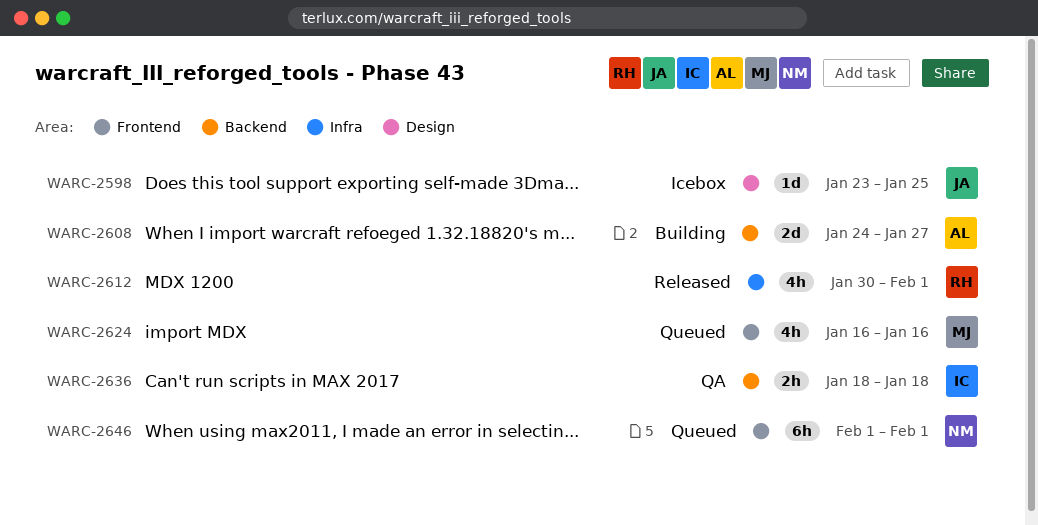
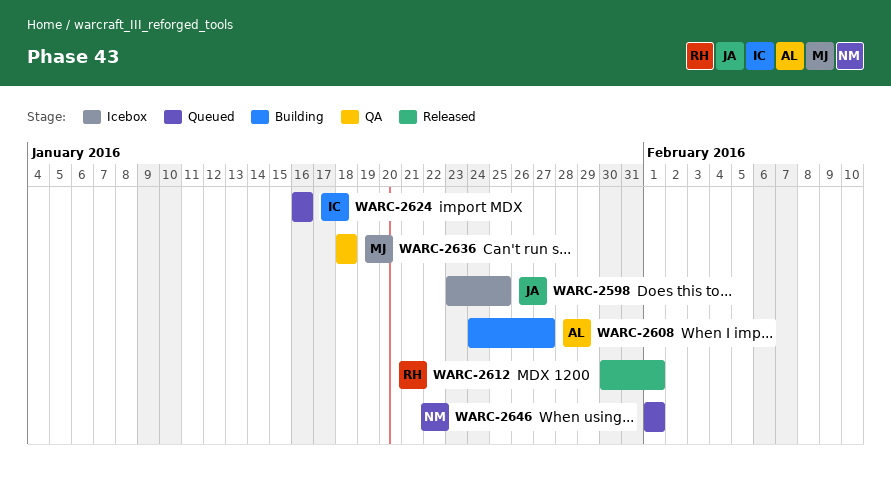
WARC-2624, owner: MJ -> IC
WARC-2636, owner: IC -> MJ

